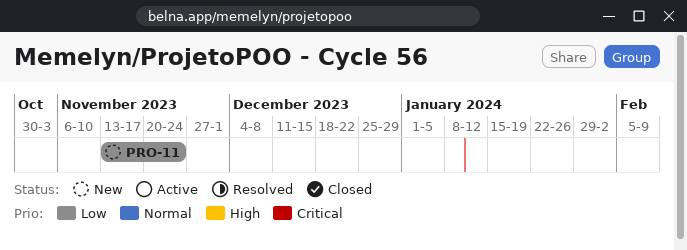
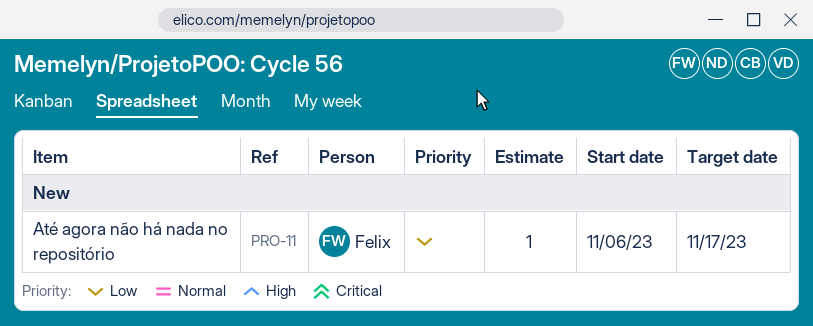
PRO-11, start: Nov 13 -> Nov 6
PRO-11, due: Nov 24 -> Nov 17

